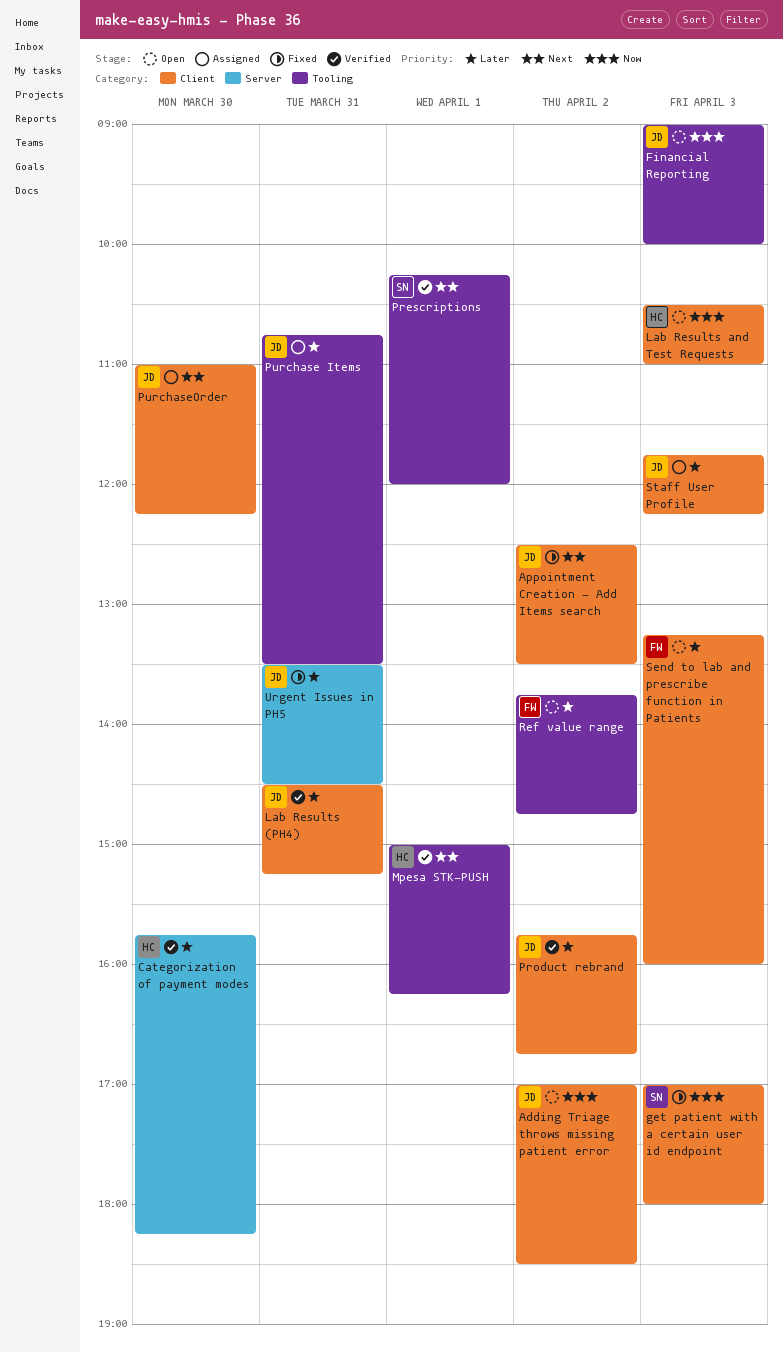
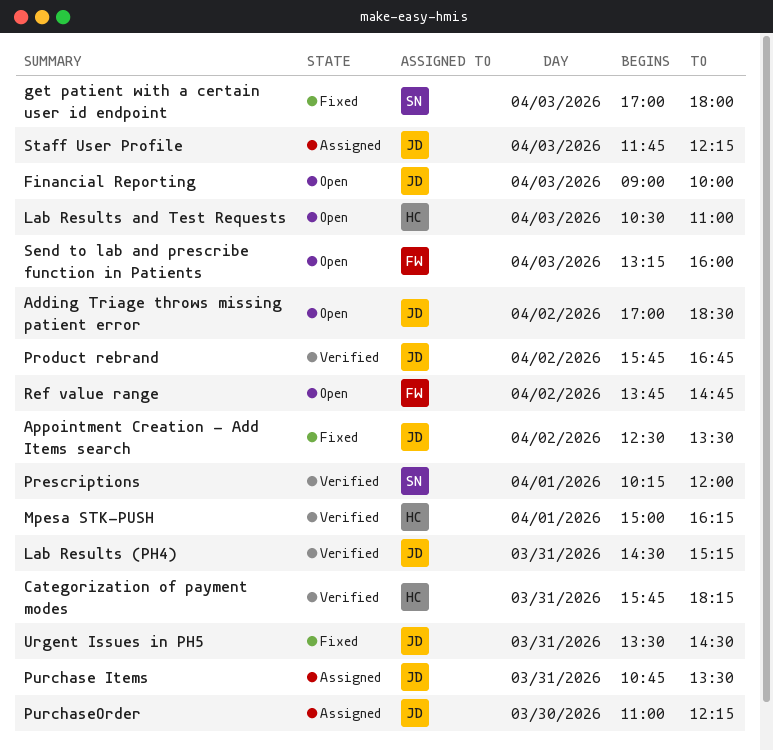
Categorization of payment modes, day: Mar 30 -> Mar 31

